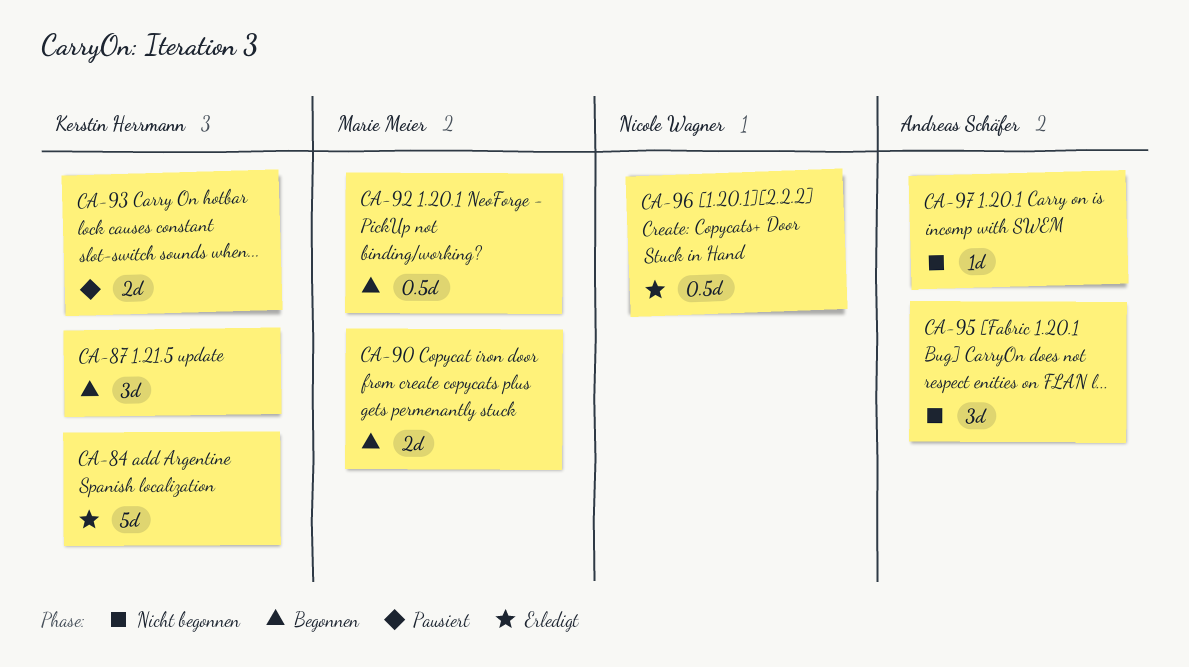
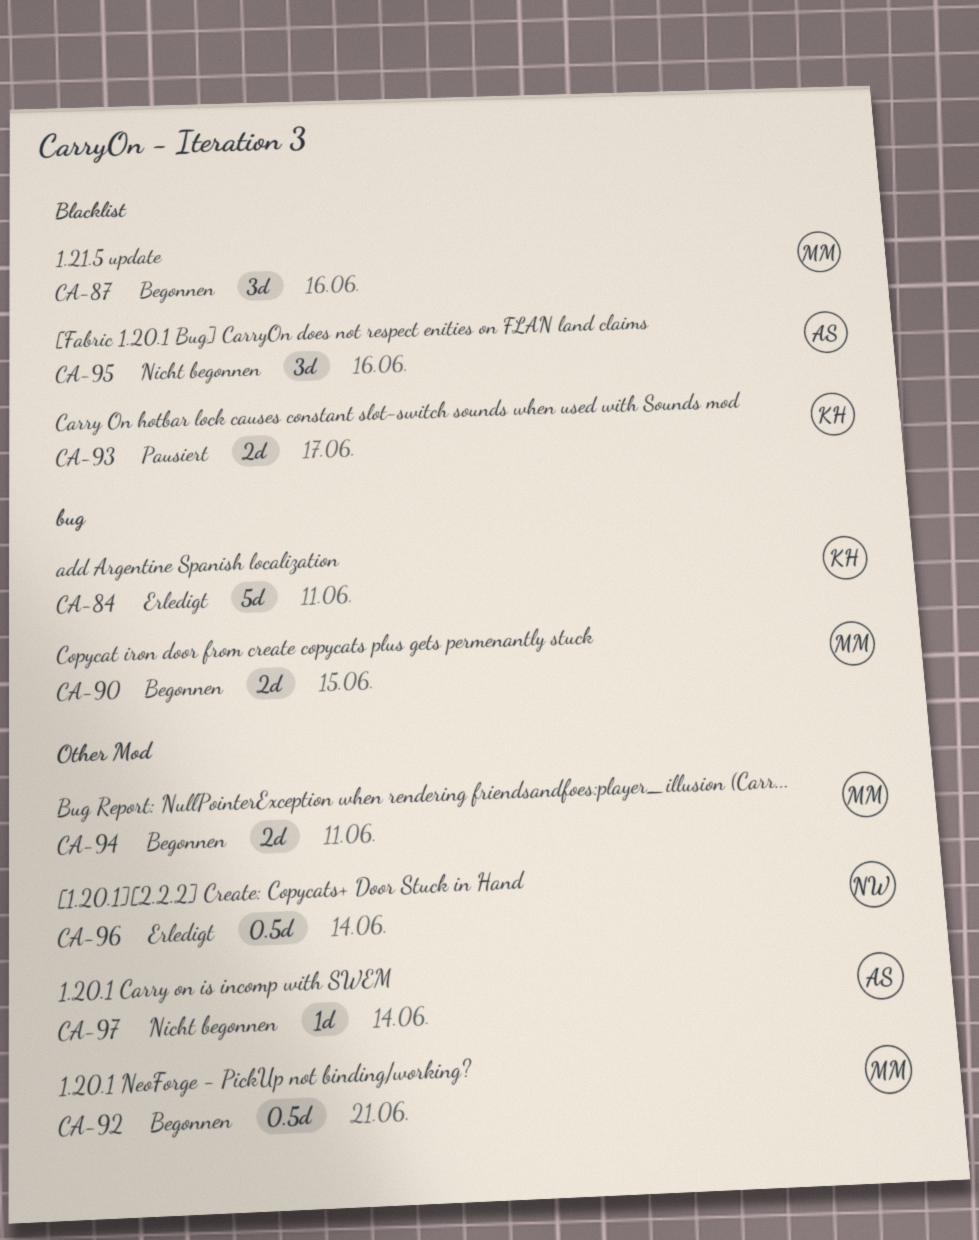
CA-87, owner: Kerstin Herrmann -> Marie Meier
CA-94: none -> present

